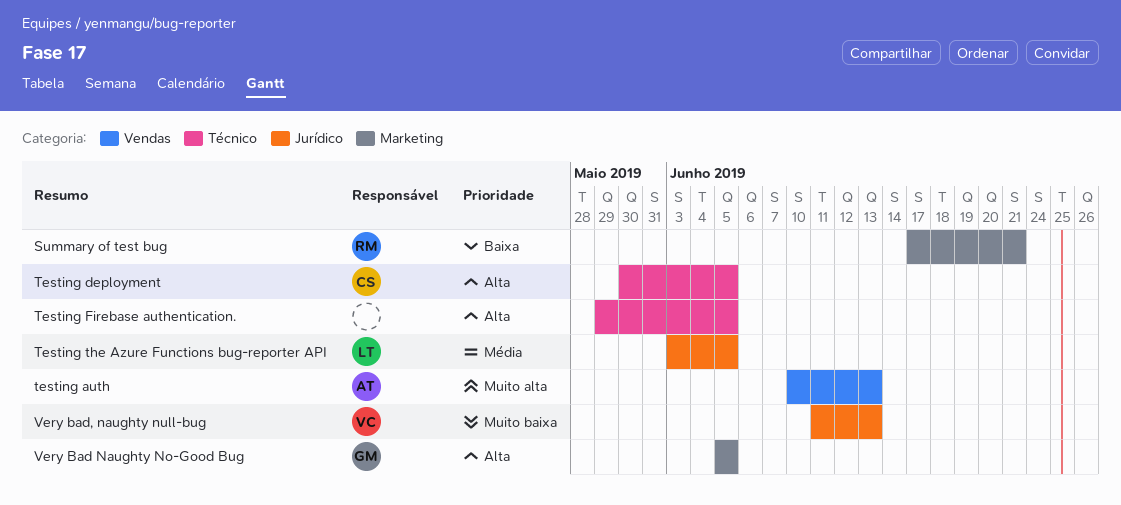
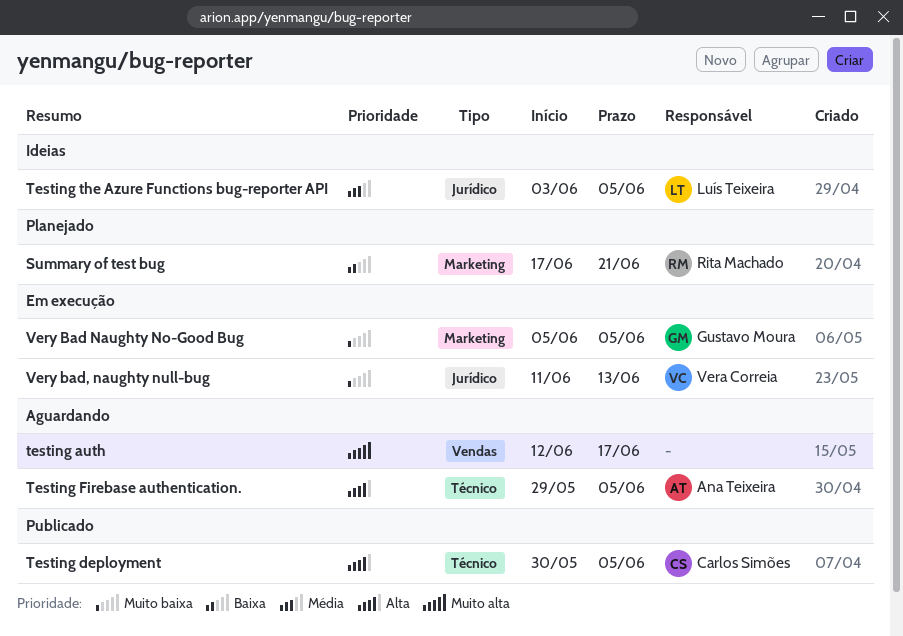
testing auth, owner: Ana Teixeira -> none
testing auth, start: Jun 10 -> Jun 12
testing auth, due: Jun 13 -> Jun 17
Testing Firebase authentication., owner: none -> Ana Teixeira
Very Bad Naughty No-Good Bug, priority: Alta -> Muito baixa

